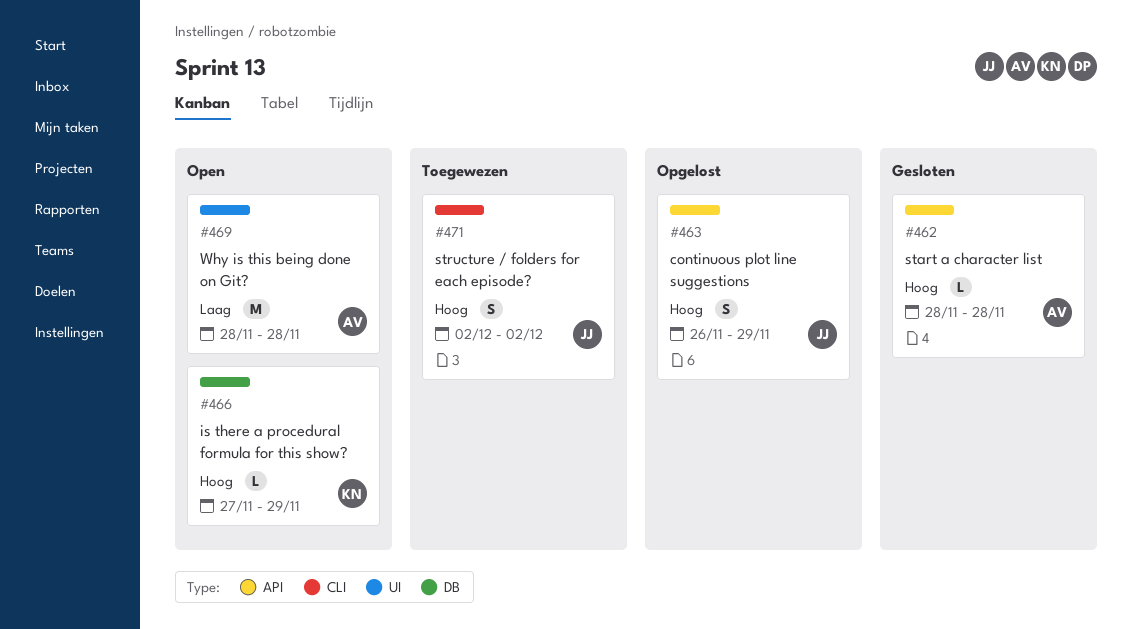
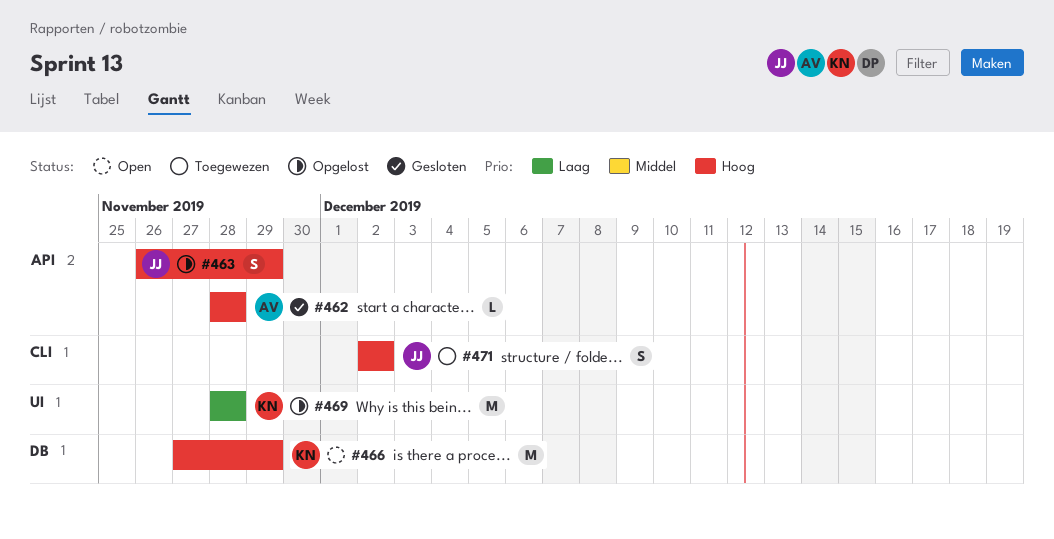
#466, estimate: L -> M
#469, status: Open -> Opgelost
#469, owner: AV -> KN

